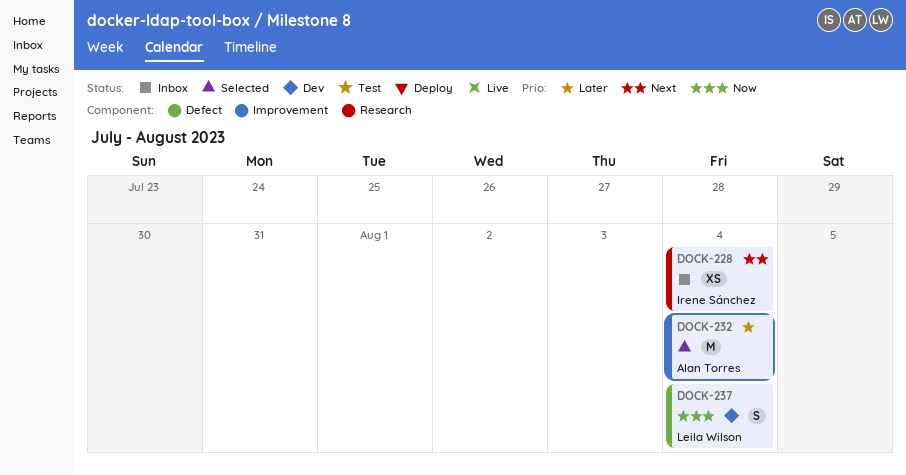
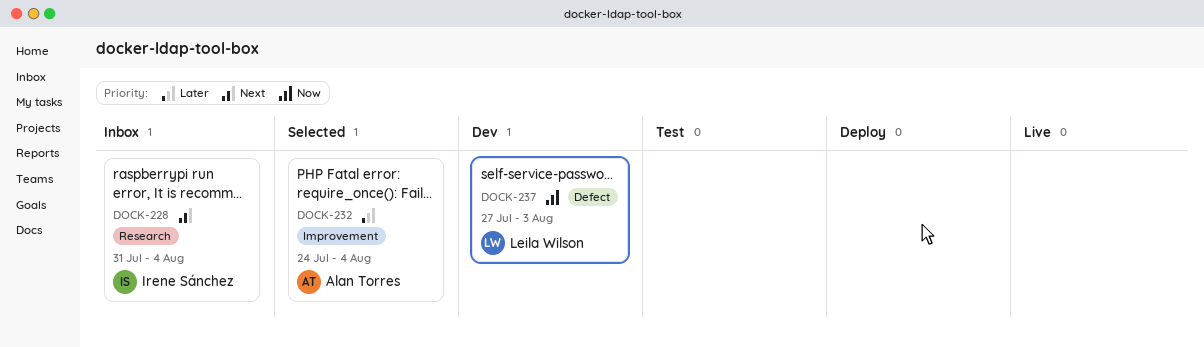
DOCK-237, due: Aug 4 -> Aug 3

